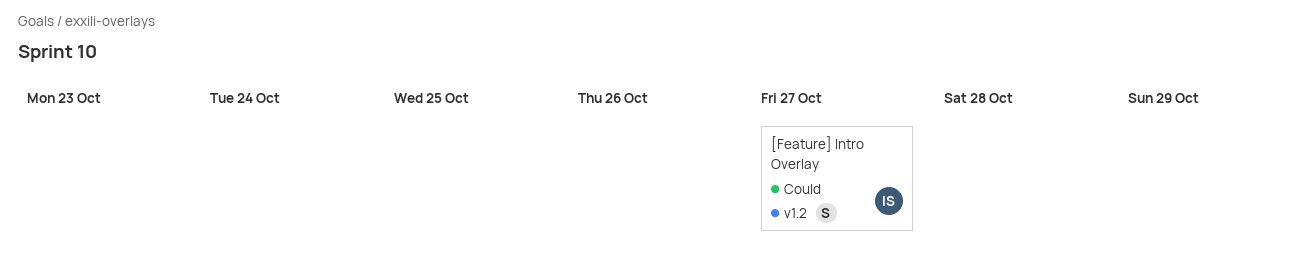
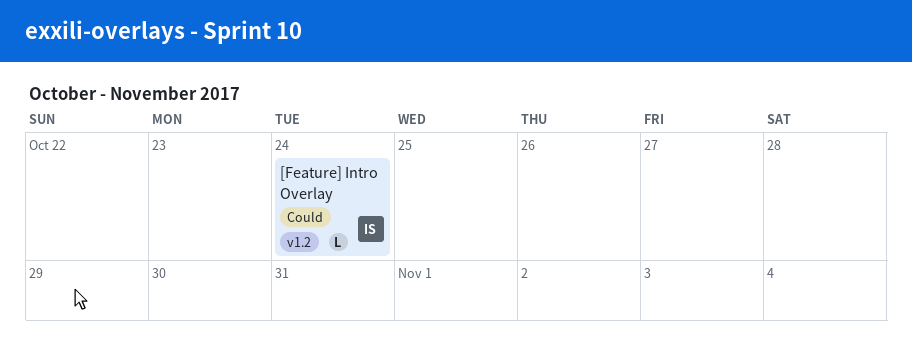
[Feature] Intro Overlay, estimate: S -> L
[Feature] Intro Overlay, due: Oct 27 -> Oct 24

